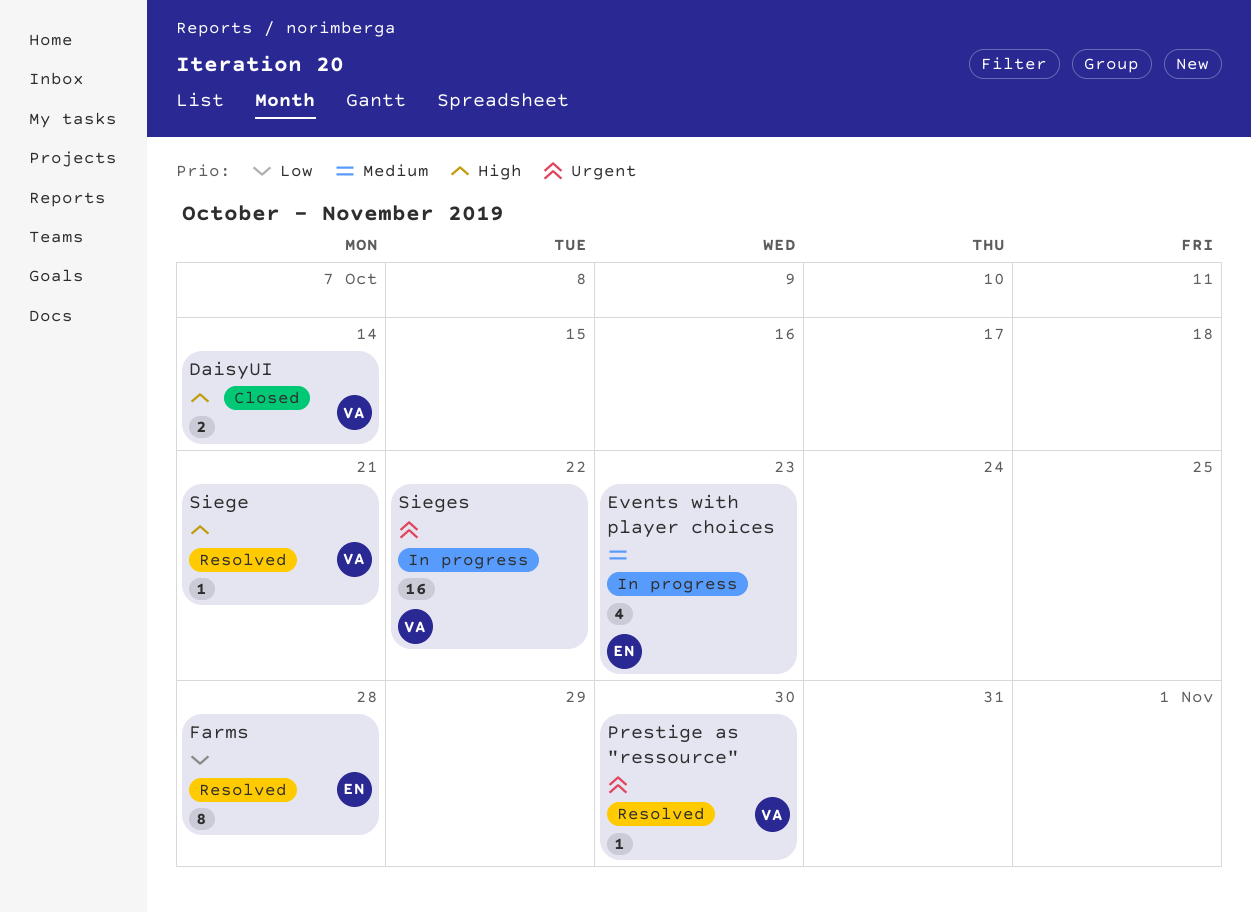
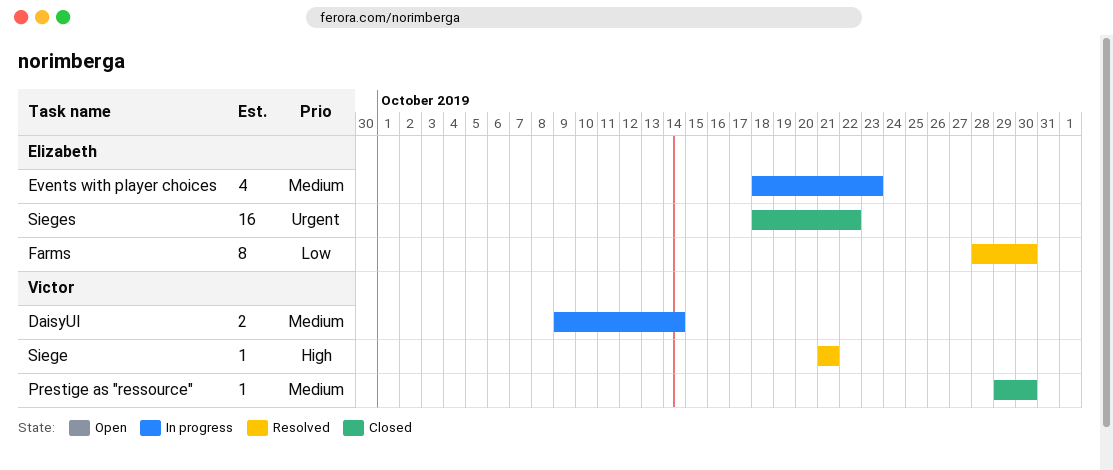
DaisyUI, status: Closed -> In progress
DaisyUI, priority: High -> Medium
Farms, due: Oct 28 -> Oct 30
Prestige as "ressource", status: Resolved -> Closed
Prestige as "ressource", priority: Urgent -> Medium
Sieges, status: In progress -> Closed
Sieges, owner: Victor -> Elizabeth

